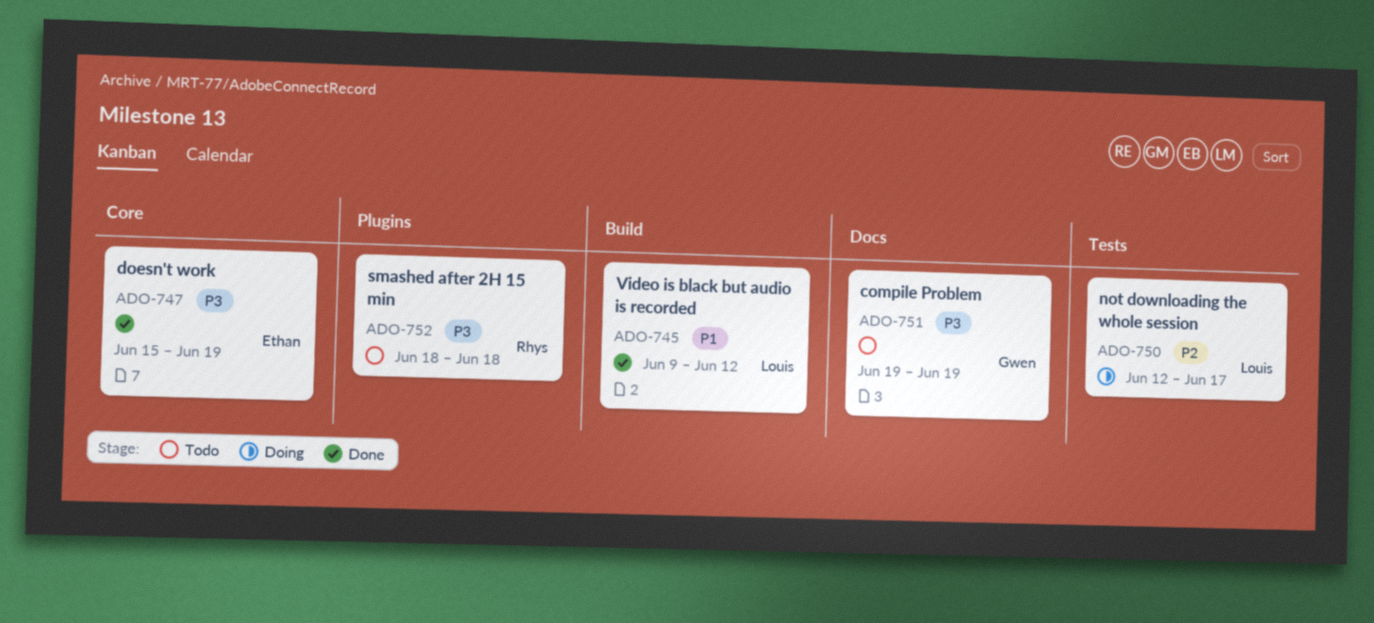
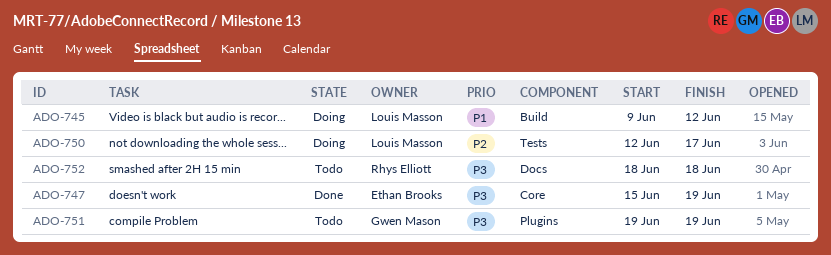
ADO-745, status: Done -> Doing
ADO-751, label: Docs -> Plugins
ADO-752, label: Plugins -> Docs

